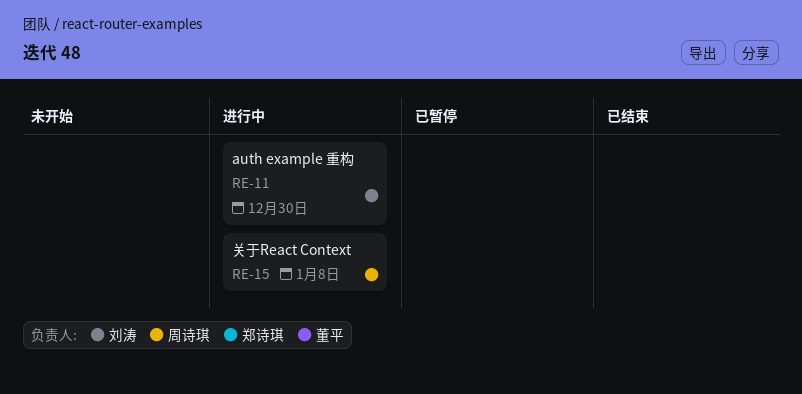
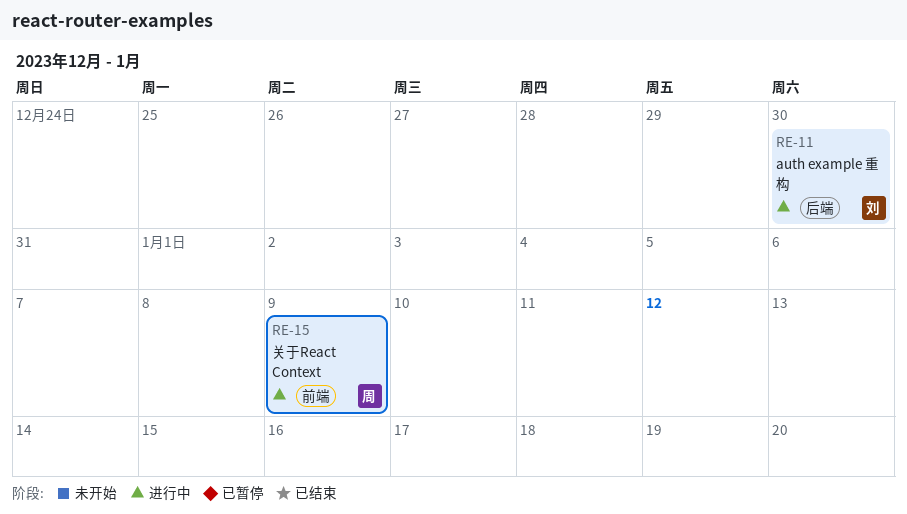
RE-15, due: Jan 8 -> Jan 9

